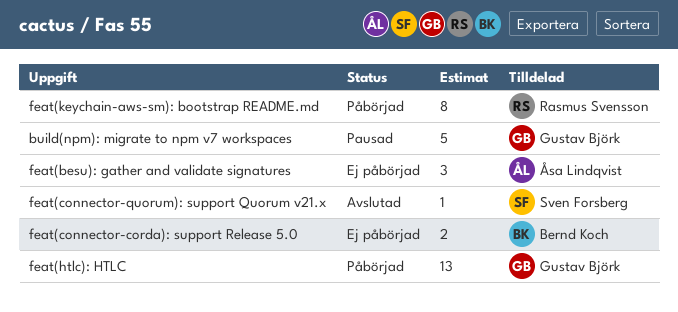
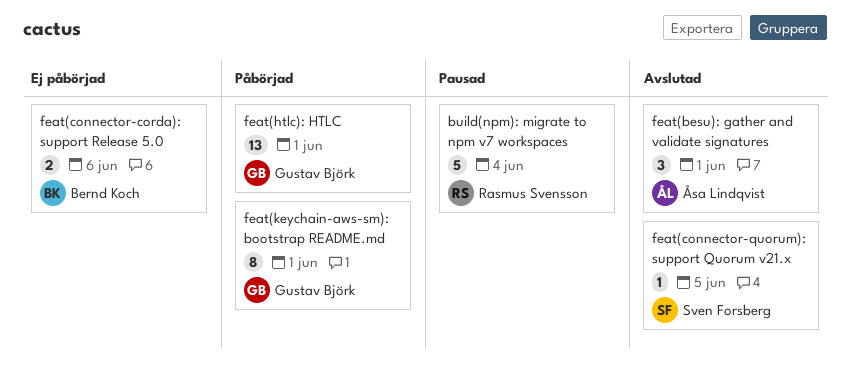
build(npm): migrate to npm v7 workspaces, owner: Gustav Björk -> Rasmus Svensson
feat(besu): gather and validate signatures, status: Ej påbörjad -> Avslutad
feat(keychain-aws-sm): bootstrap README.md, owner: Rasmus Svensson -> Gustav Björk

